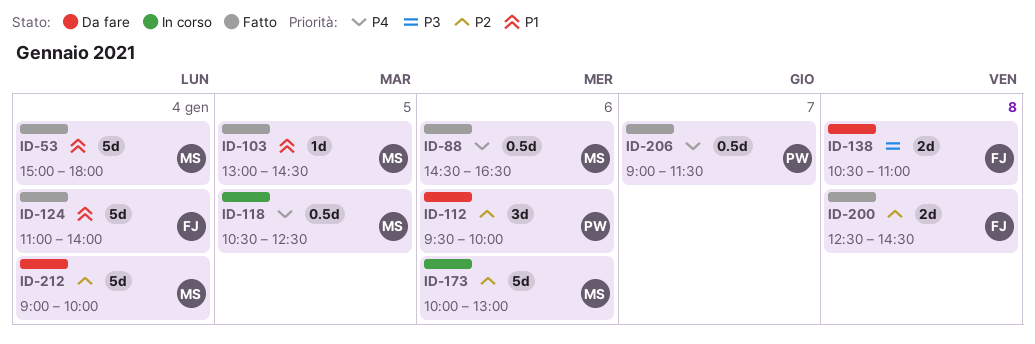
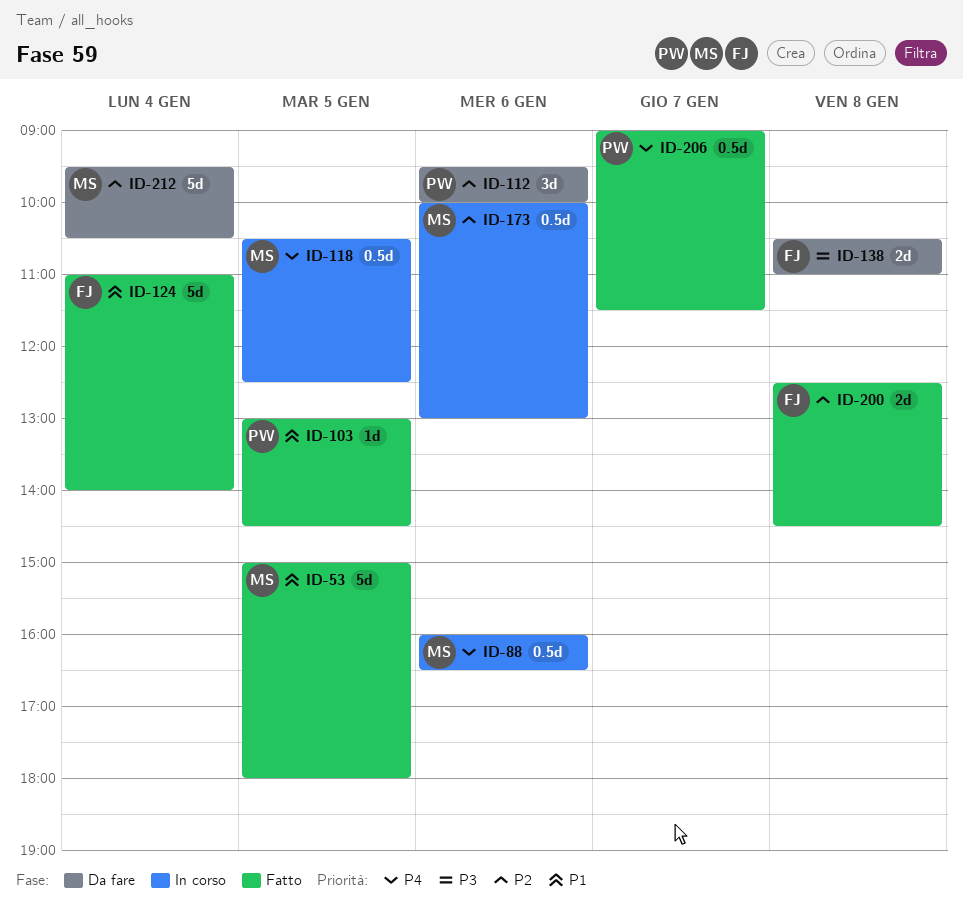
ID-53, day: Jan 4 -> Jan 5
ID-88, status: Fatto -> In corso
ID-88, begins: 14:30 -> 16:00
ID-103, owner: MS -> PW
ID-173, estimate: 5d -> 0.5d
ID-212, begins: 09:00 -> 09:30
ID-212, ends: 10:00 -> 10:30

